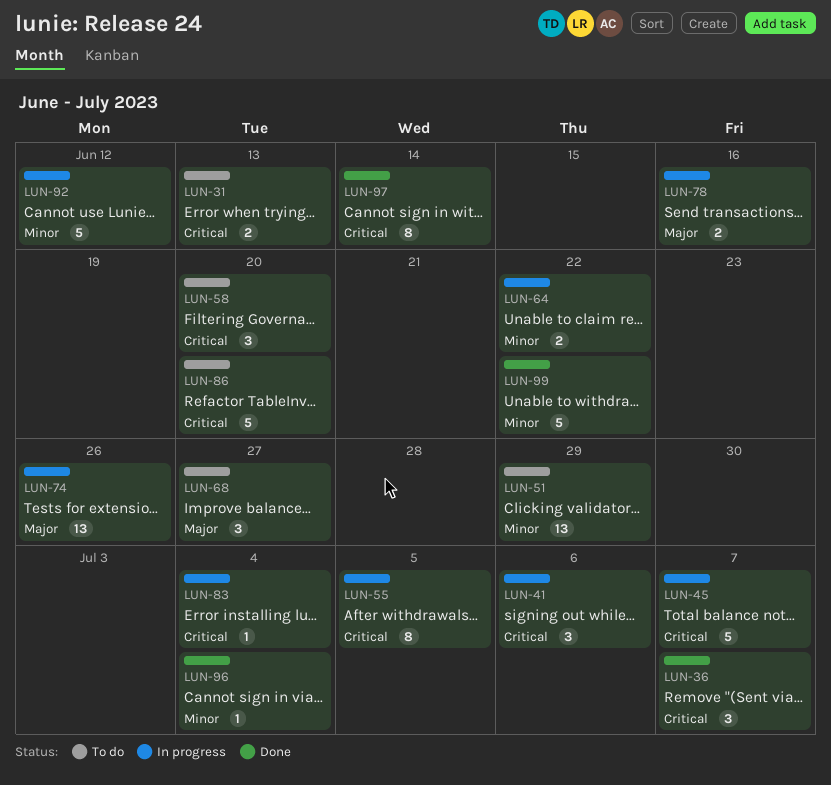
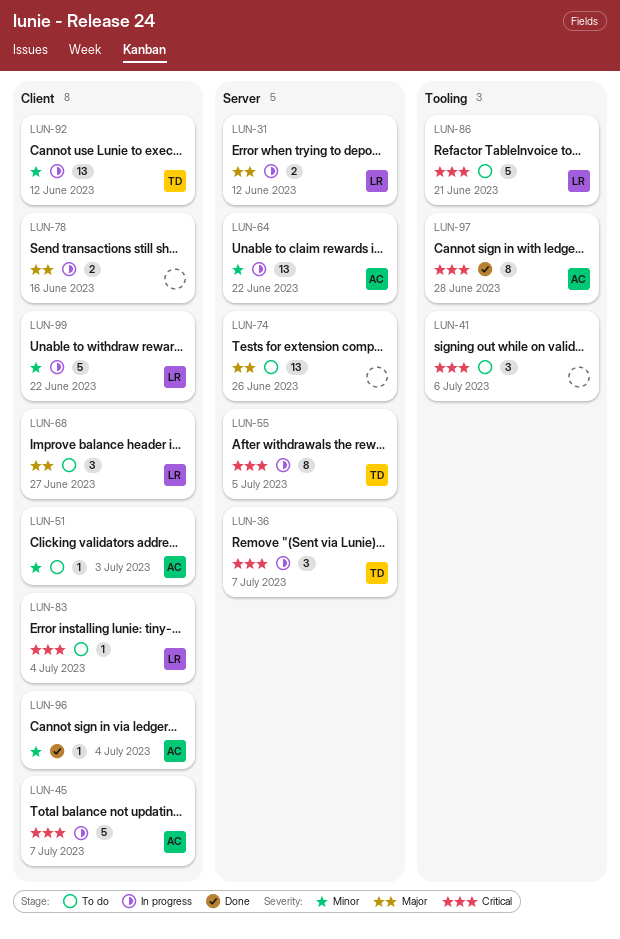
LUN-31, status: To do -> In progress
LUN-31, priority: Critical -> Major
LUN-31, due: Jun 13 -> Jun 12
LUN-36, status: Done -> In progress
LUN-41, status: In progress -> To do
LUN-51, estimate: 13 -> 1
LUN-51, due: Jun 29 -> Jul 3
LUN-58: present -> none
LUN-64, estimate: 2 -> 13
LUN-74, status: In progress -> To do
LUN-83, status: In progress -> To do
LUN-86, due: Jun 20 -> Jun 21
LUN-92, estimate: 5 -> 13
LUN-97, due: Jun 14 -> Jun 28
LUN-99, status: Done -> In progress

